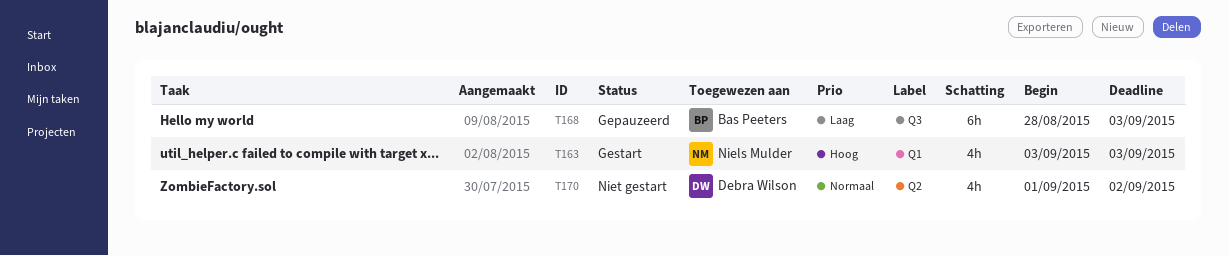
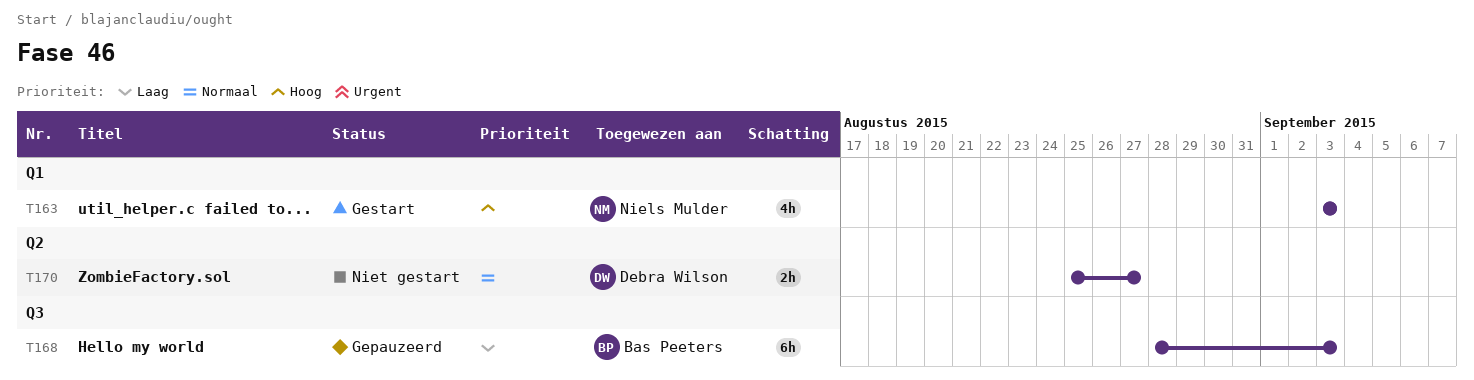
T170, estimate: 4h -> 2h
T170, start: Sep 1 -> Aug 25
T170, due: Sep 2 -> Aug 27

